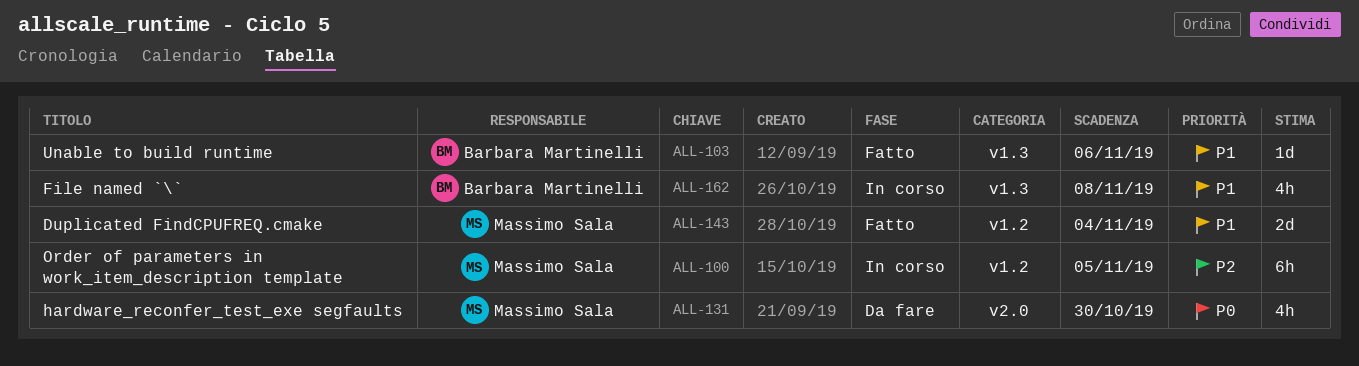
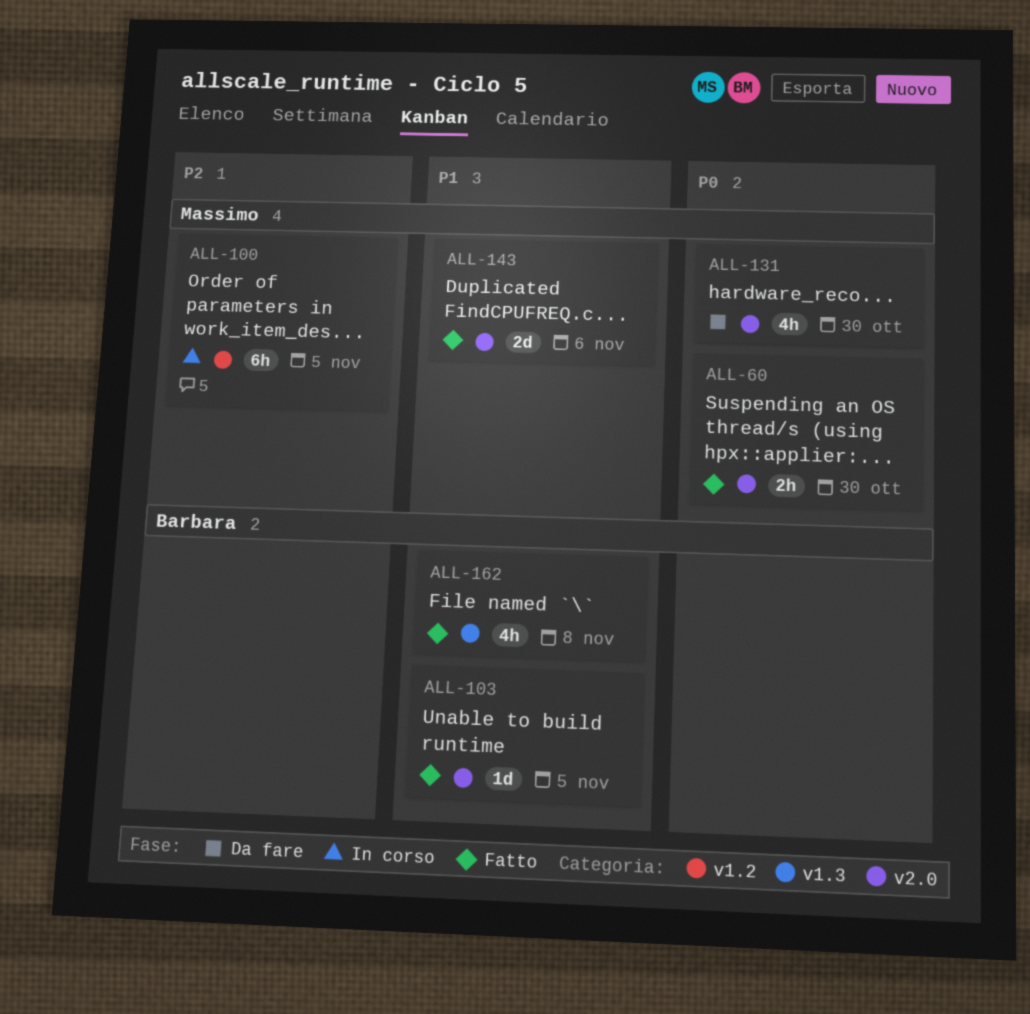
ALL-60: none -> present
ALL-103, label: v1.3 -> v2.0
ALL-103, due: Nov 6 -> Nov 5
ALL-143, label: v1.2 -> v2.0
ALL-143, due: Nov 4 -> Nov 6
ALL-162, status: In corso -> Fatto

